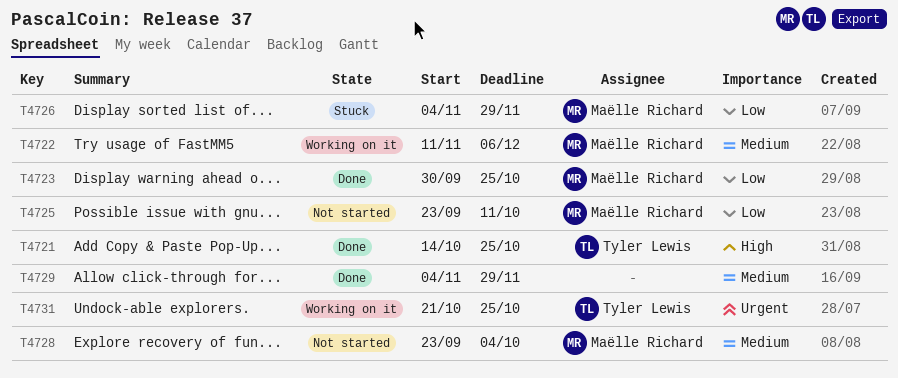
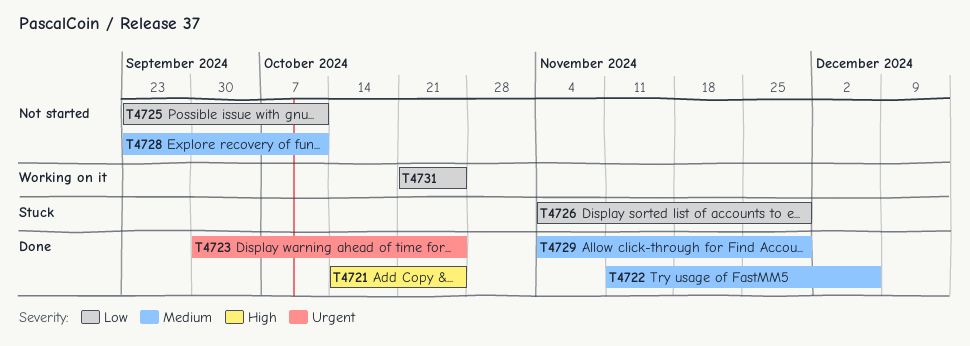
T4722, status: Working on it -> Done
T4723, priority: Low -> Urgent
T4728, due: Oct 4 -> Oct 11
T4731, priority: Urgent -> Low

